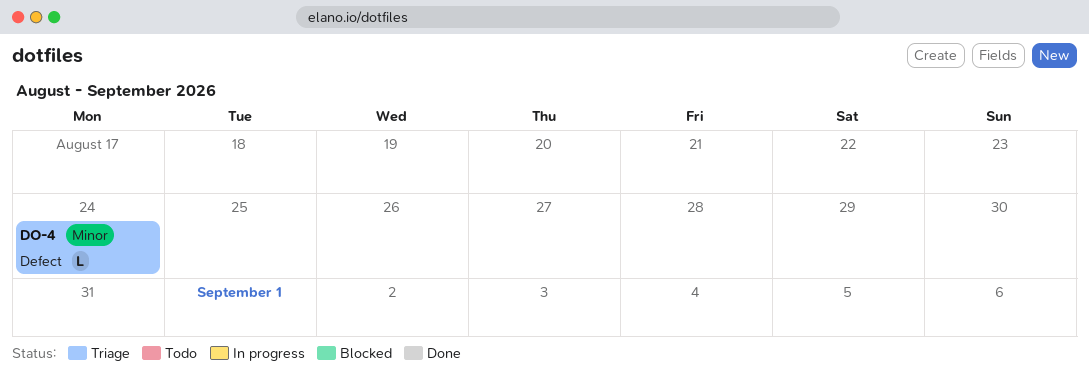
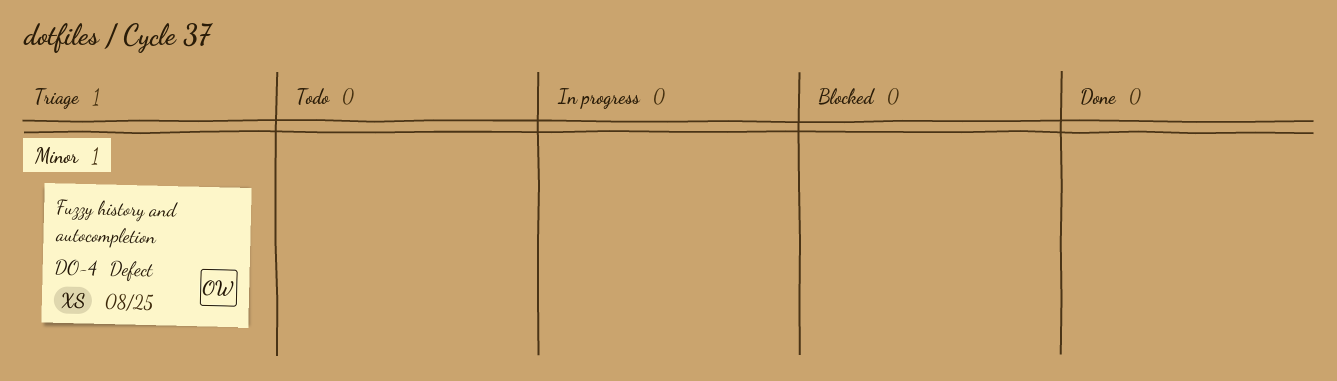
DO-4, estimate: L -> XS
DO-4, due: Aug 24 -> Aug 25

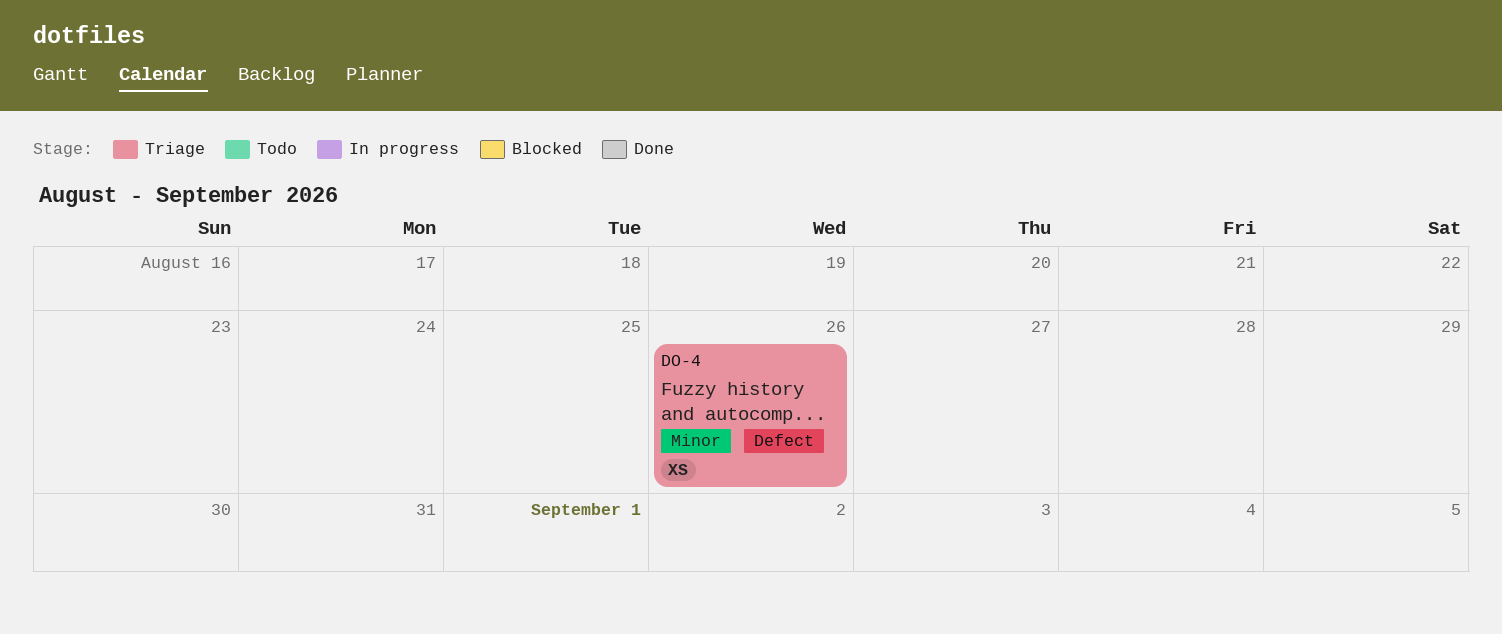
DO-4, due: Aug 25 -> Aug 26

